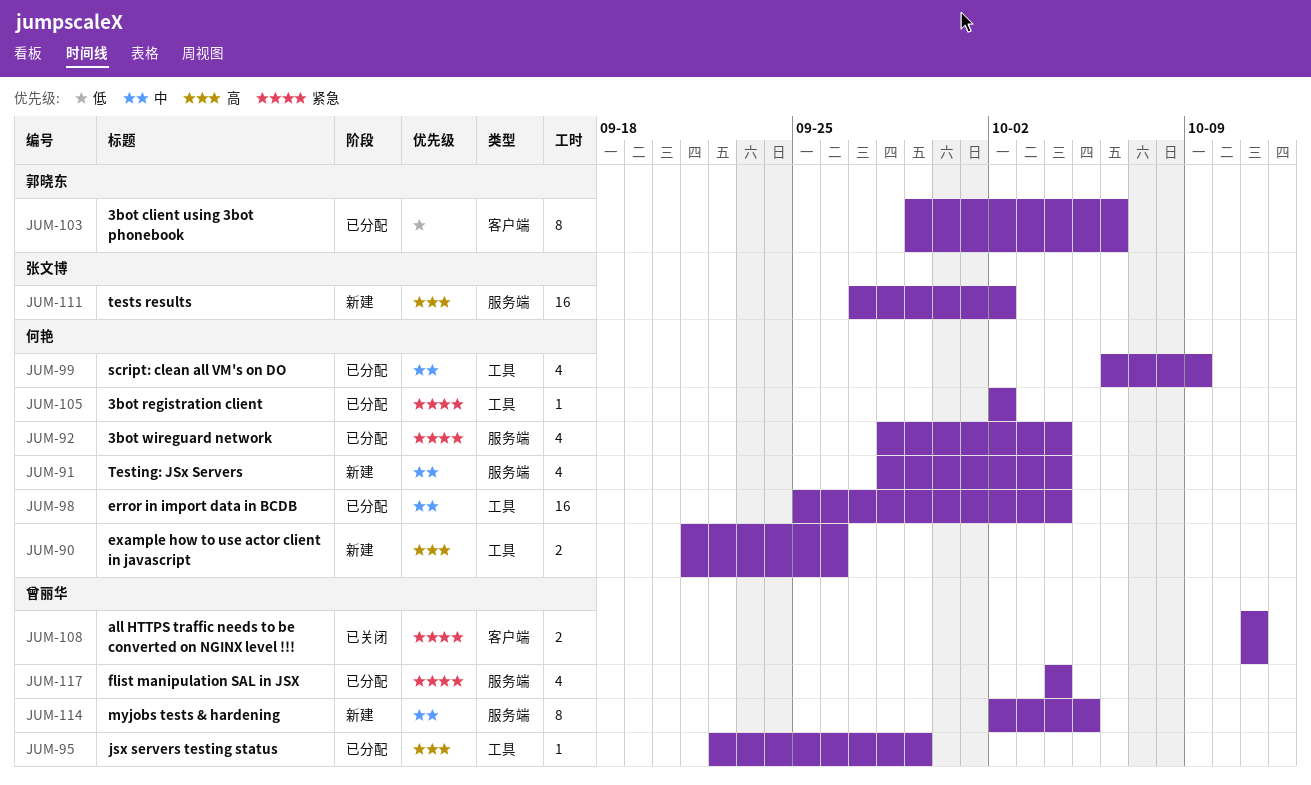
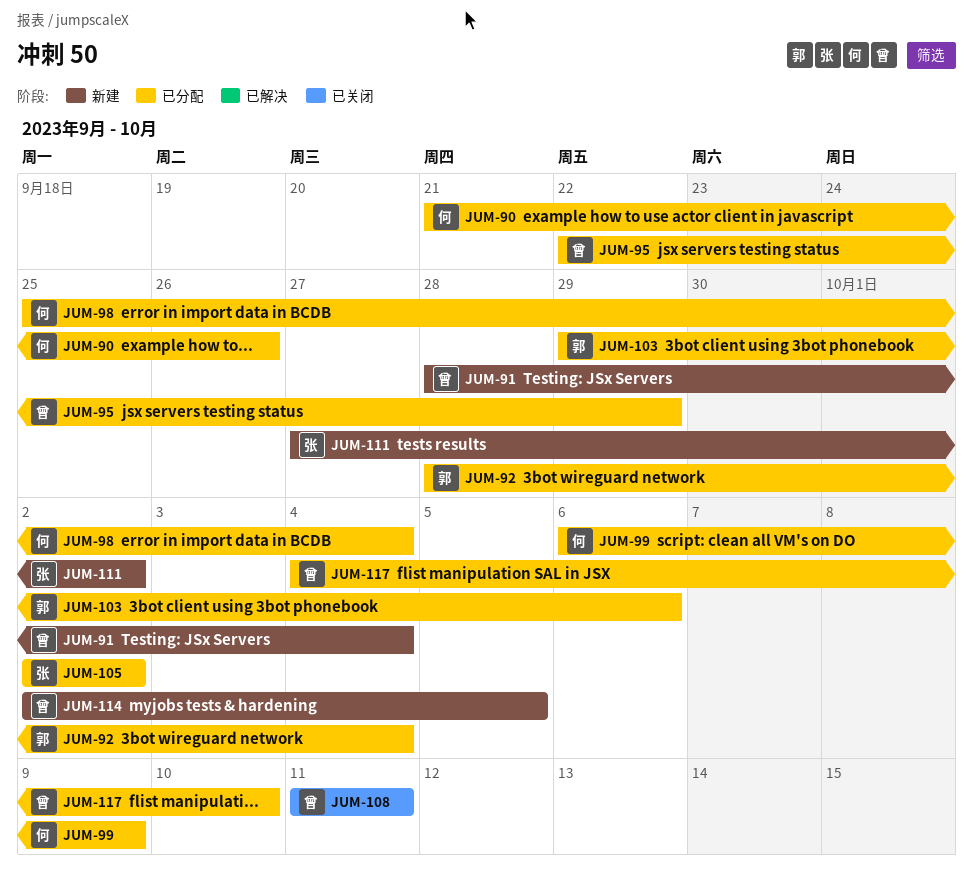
JUM-90, status: 新建 -> 已分配
JUM-91, owner: 何艳 -> 曾丽华
JUM-92, owner: 何艳 -> 郭晓东
JUM-105, owner: 何艳 -> 张文博
JUM-117, due: Oct 4 -> Oct 10

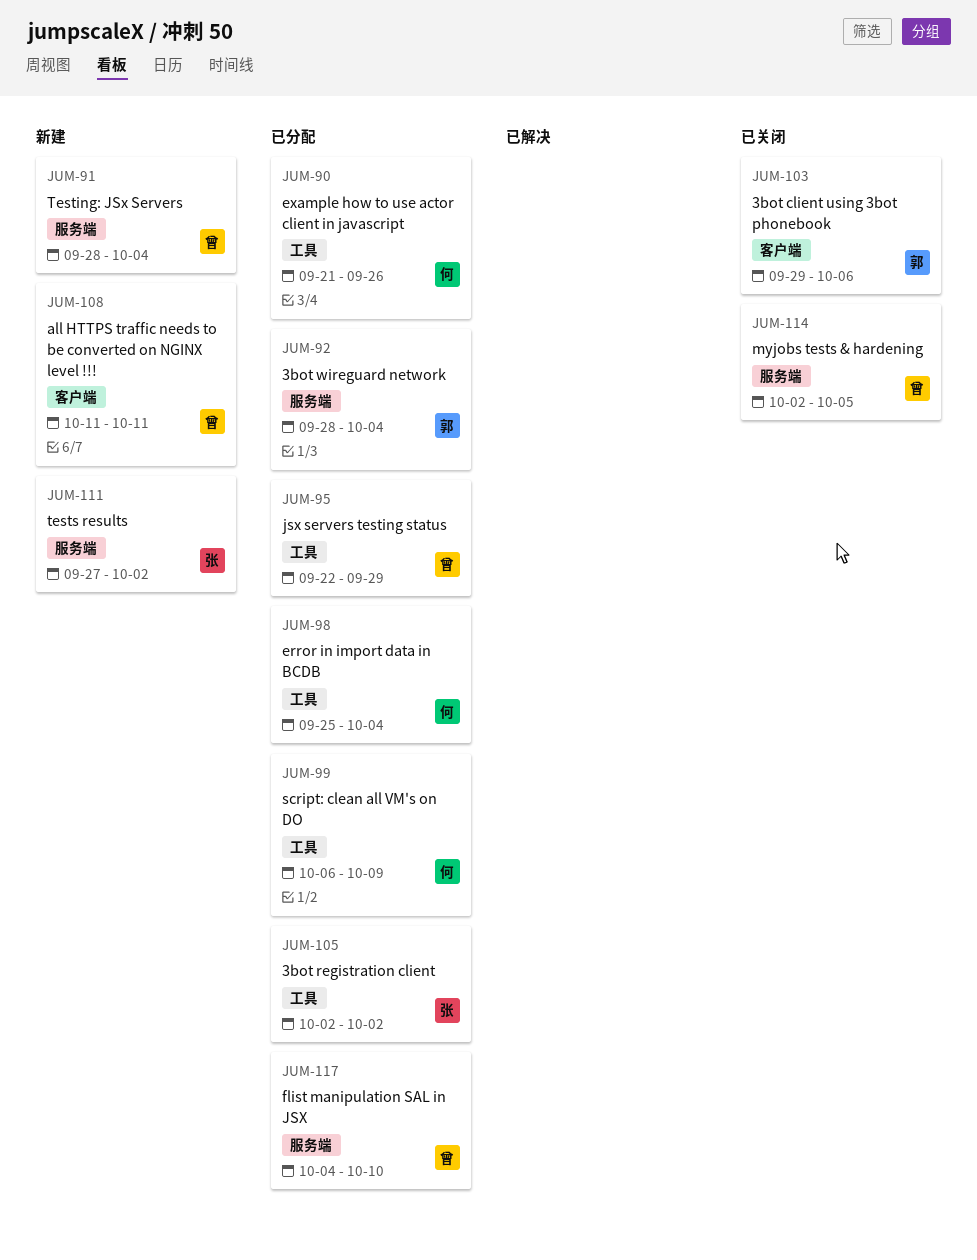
JUM-103, status: 已分配 -> 已关闭
JUM-108, status: 已关闭 -> 新建
JUM-114, status: 新建 -> 已关闭

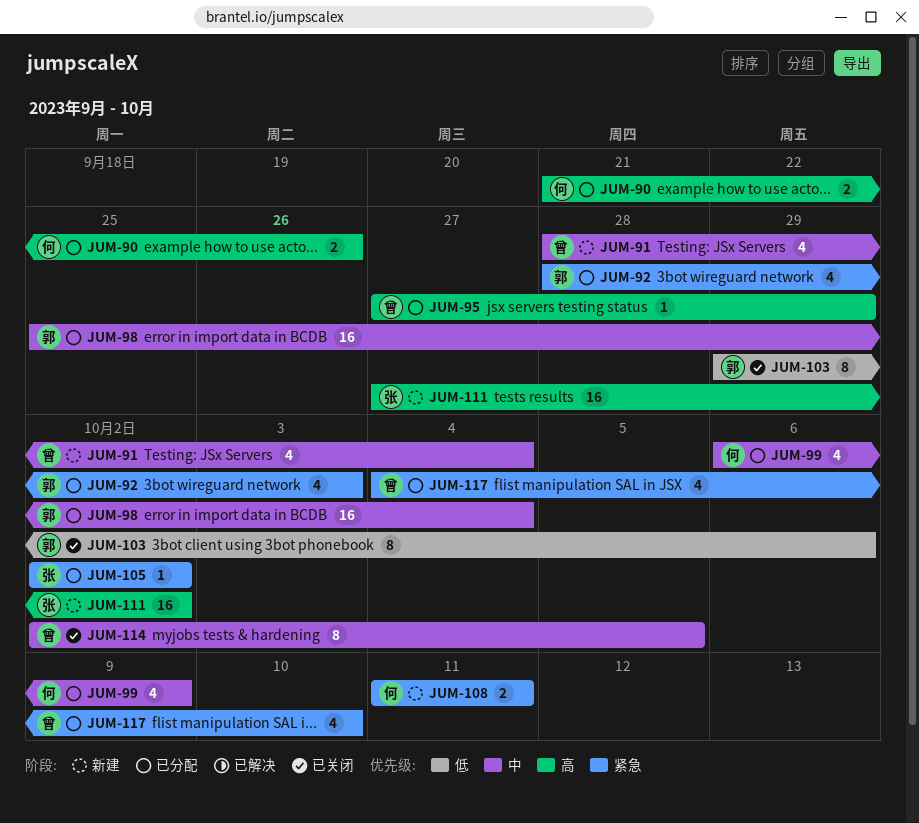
JUM-92, due: Oct 4 -> Oct 3
JUM-95, start: Sep 22 -> Sep 27
JUM-98, owner: 何 -> 郭
JUM-108, owner: 曾 -> 何

